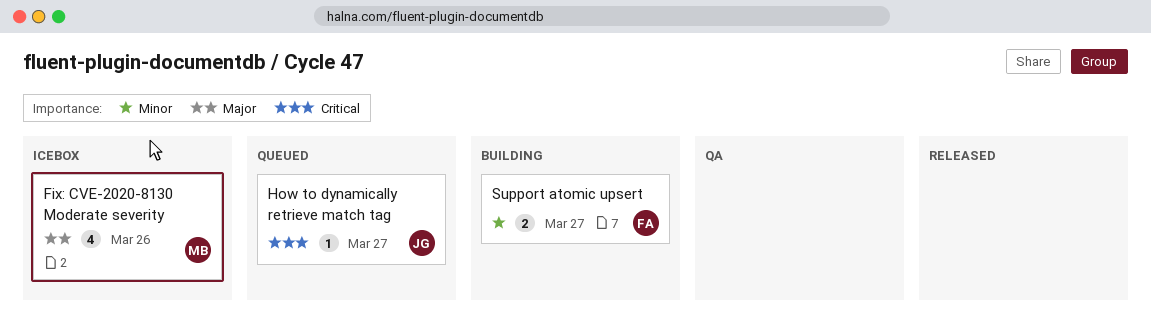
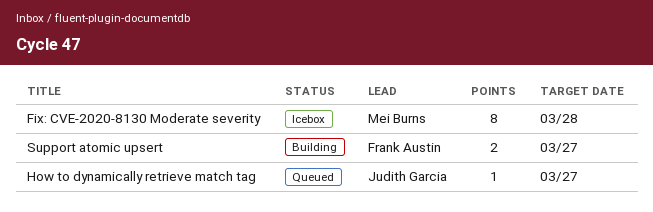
Fix: CVE-2020-8130 Moderate severity, estimate: 4 -> 8
Fix: CVE-2020-8130 Moderate severity, due: Mar 26 -> Mar 28

